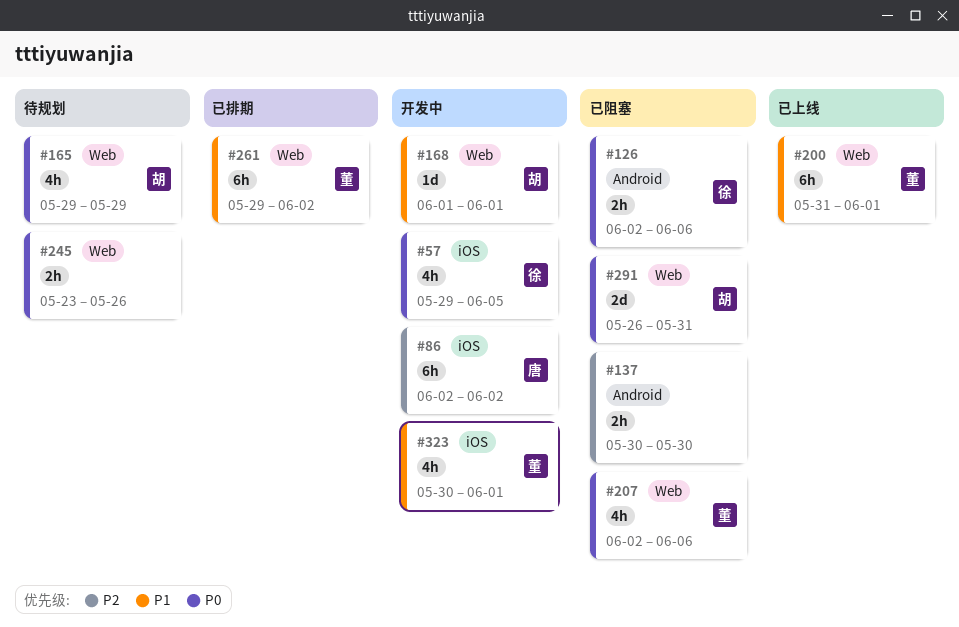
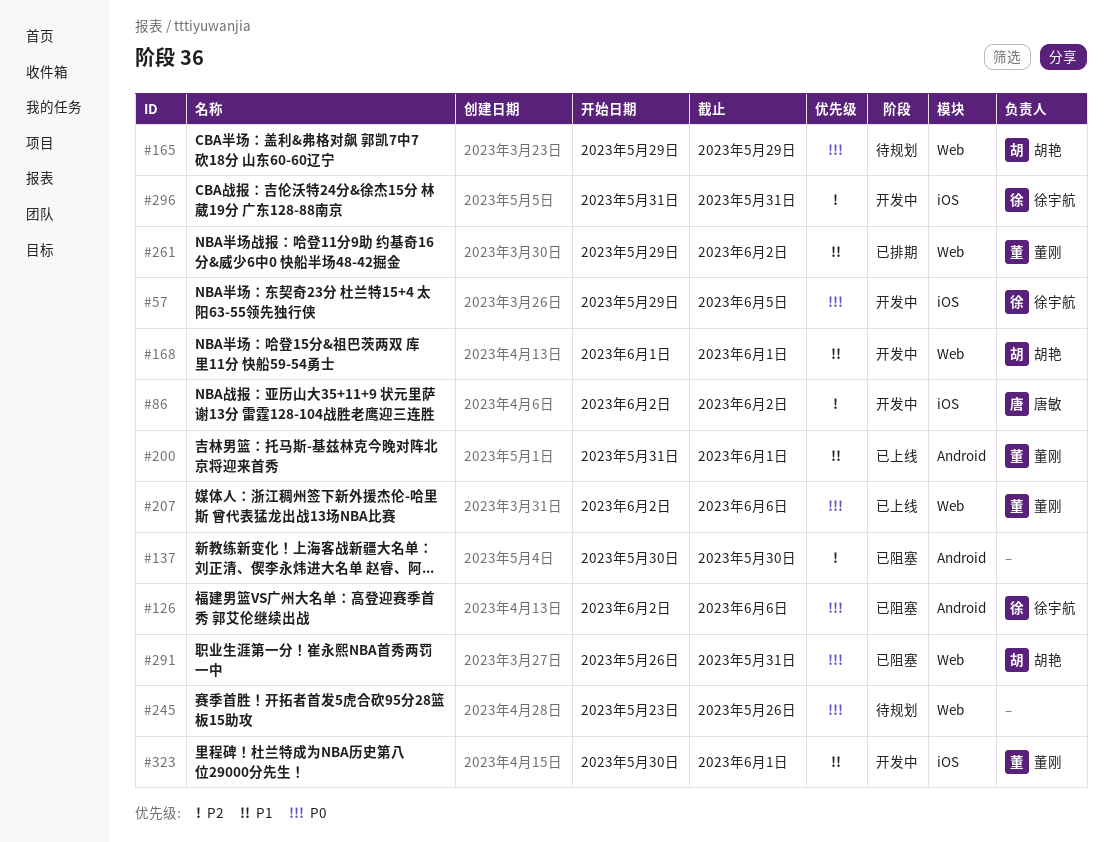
#200, label: Web -> Android
#207, status: 已阻塞 -> 已上线
#296: none -> present

